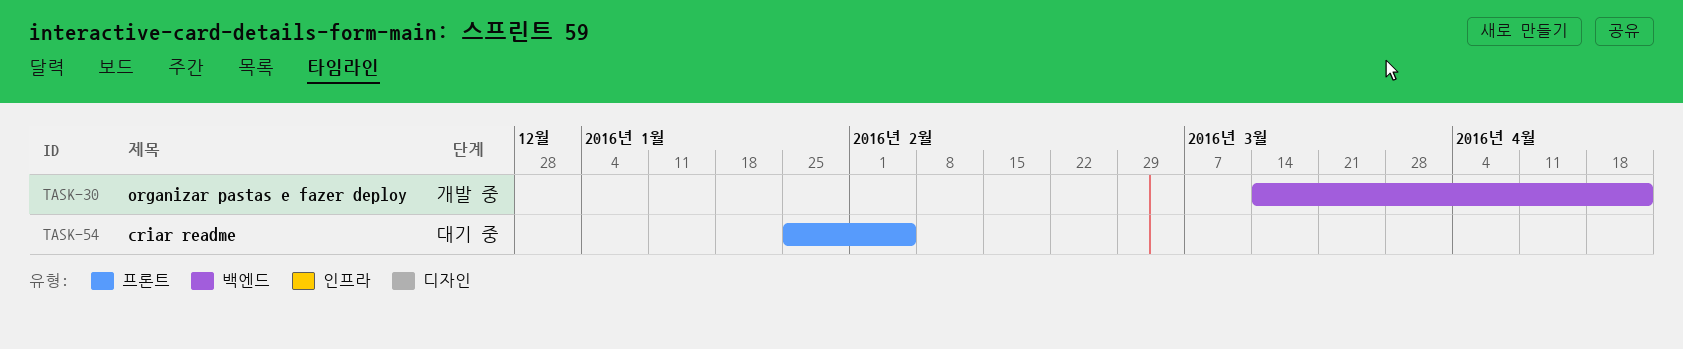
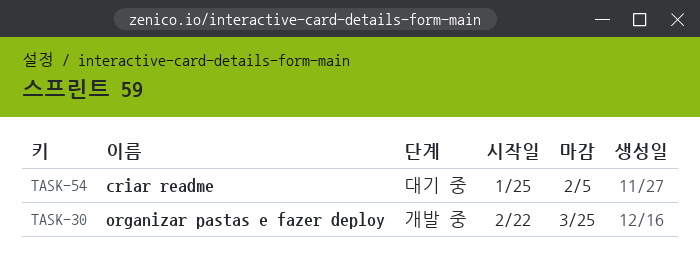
TASK-30, start: Mar 14 -> Feb 22
TASK-30, due: Apr 22 -> Mar 25

